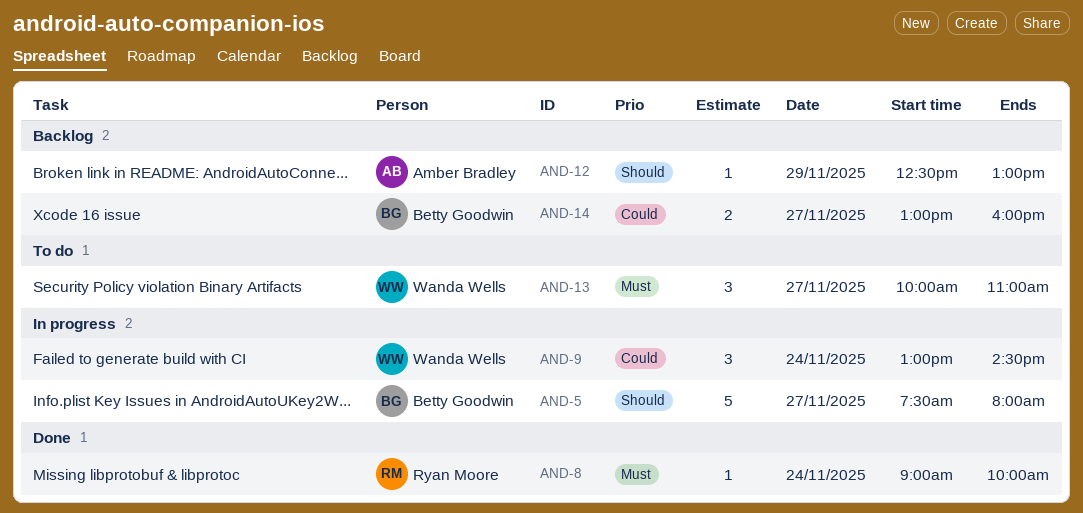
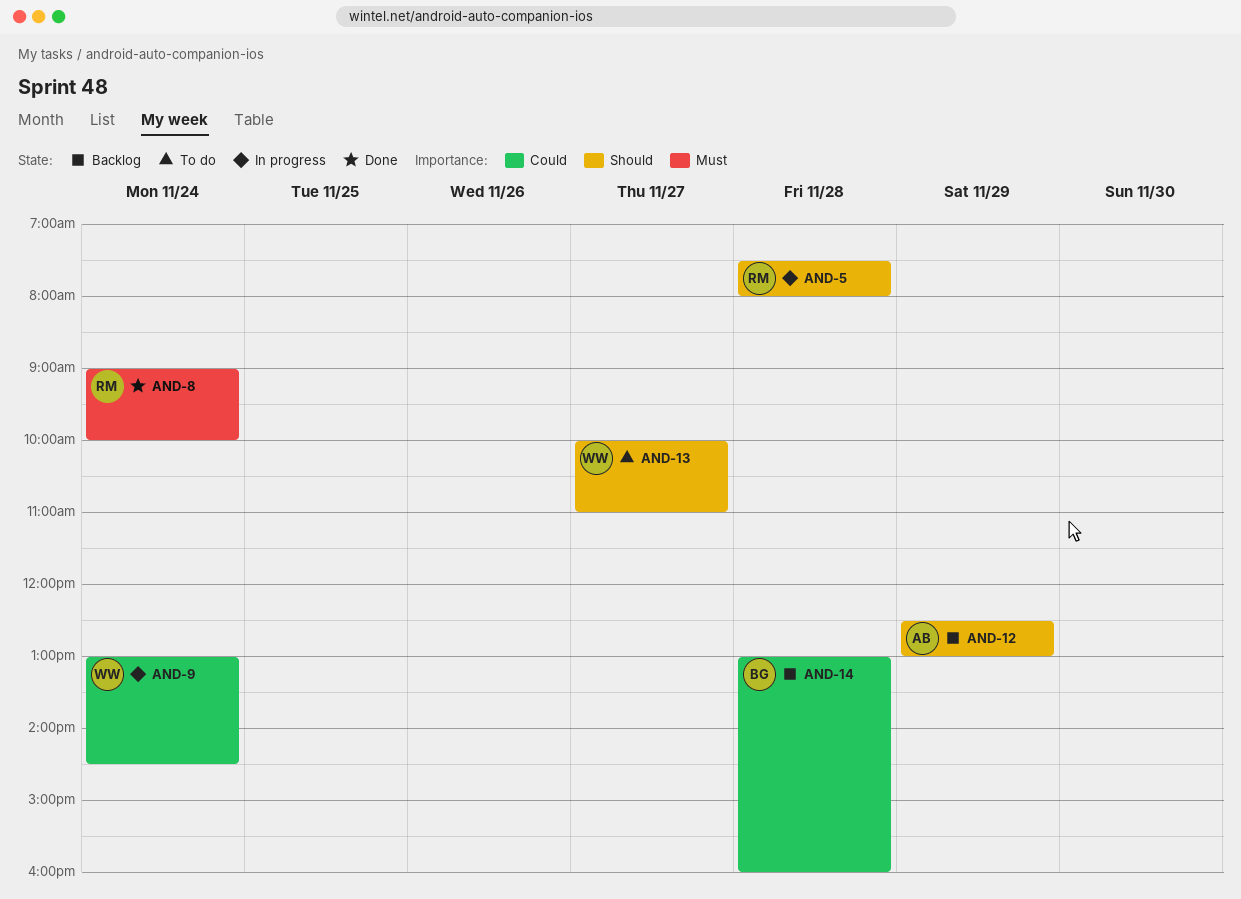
AND-5, owner: Betty Goodwin -> Ryan Moore
AND-5, day: Nov 27 -> Nov 28
AND-13, priority: Must -> Should
AND-14, day: Nov 27 -> Nov 28

